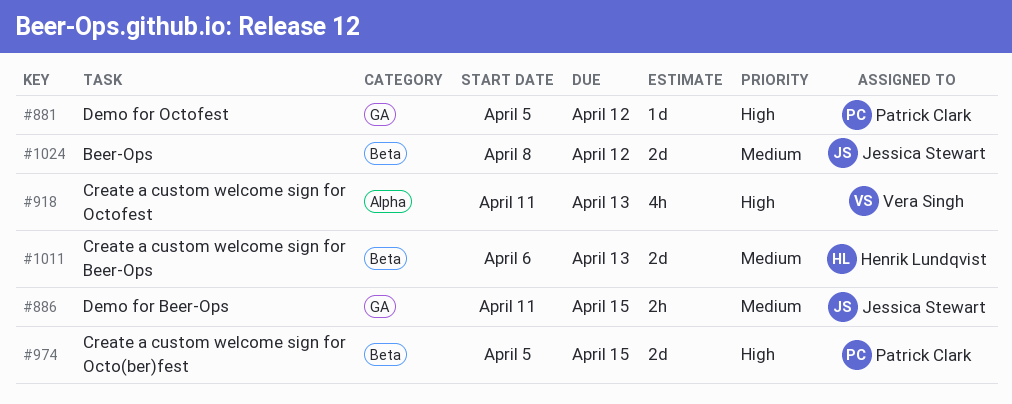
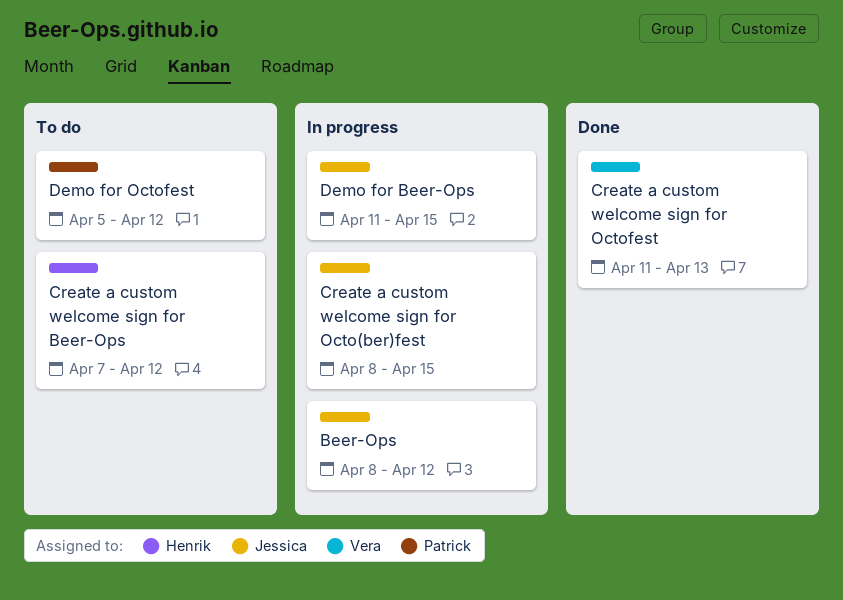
Create a custom welcome sign for Beer-Ops, start: Apr 6 -> Apr 7
Create a custom welcome sign for Beer-Ops, due: Apr 13 -> Apr 12
Create a custom welcome sign for Octo(ber)fest, owner: Patrick Clark -> Jessica Stewart
Create a custom welcome sign for Octo(ber)fest, start: Apr 5 -> Apr 8

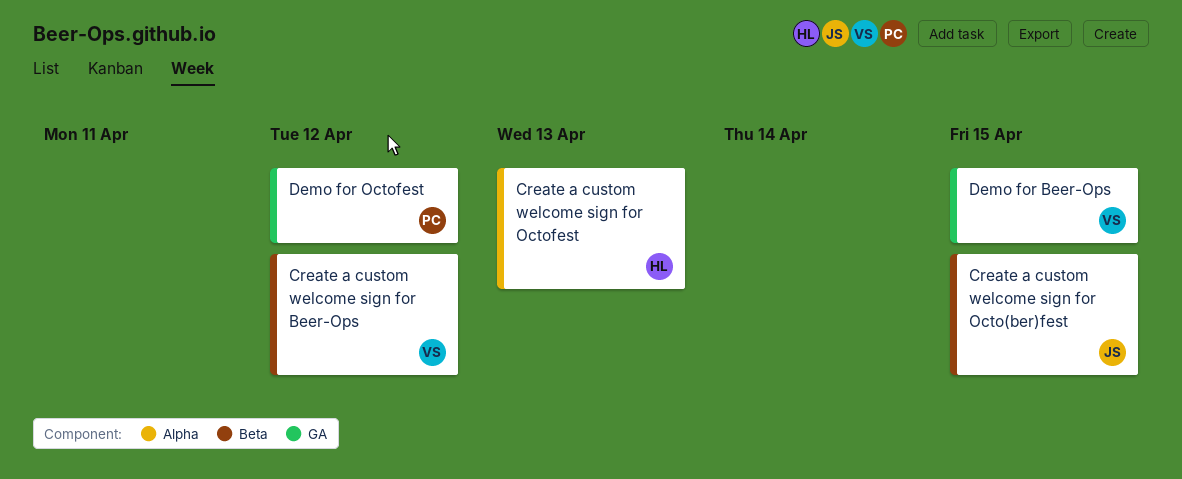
Beer-Ops: present -> none
Create a custom welcome sign for Beer-Ops, owner: Henrik -> Vera
Create a custom welcome sign for Octofest, owner: Vera -> Henrik
Demo for Beer-Ops, owner: Jessica -> Vera

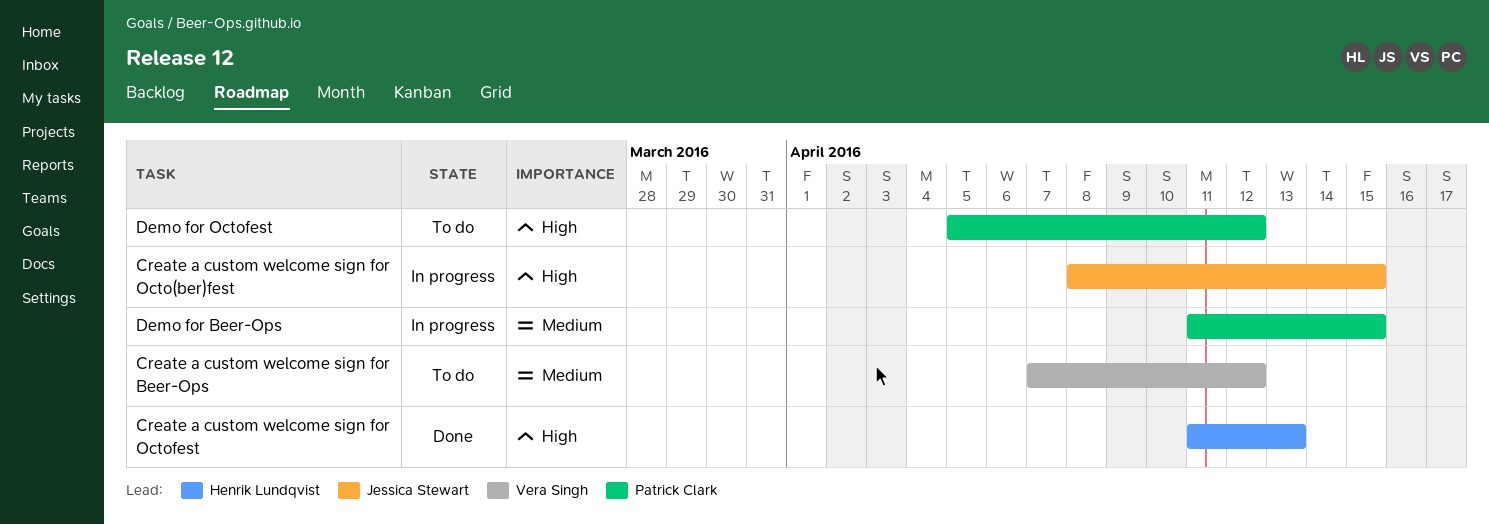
Demo for Beer-Ops, owner: Vera Singh -> Patrick Clark

